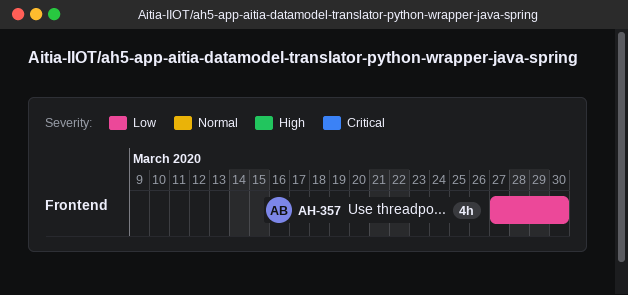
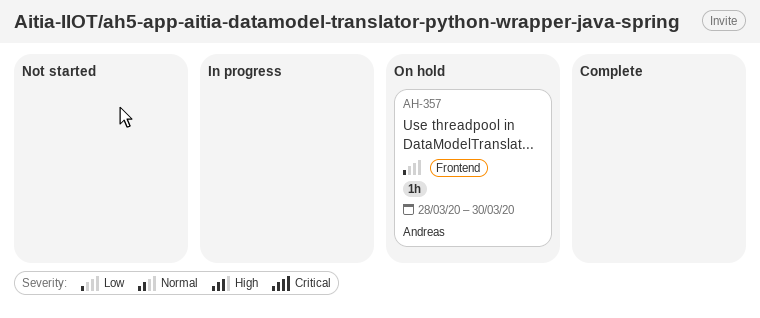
AH-357, estimate: 4h -> 1h
AH-357, start: Mar 27 -> Mar 28

